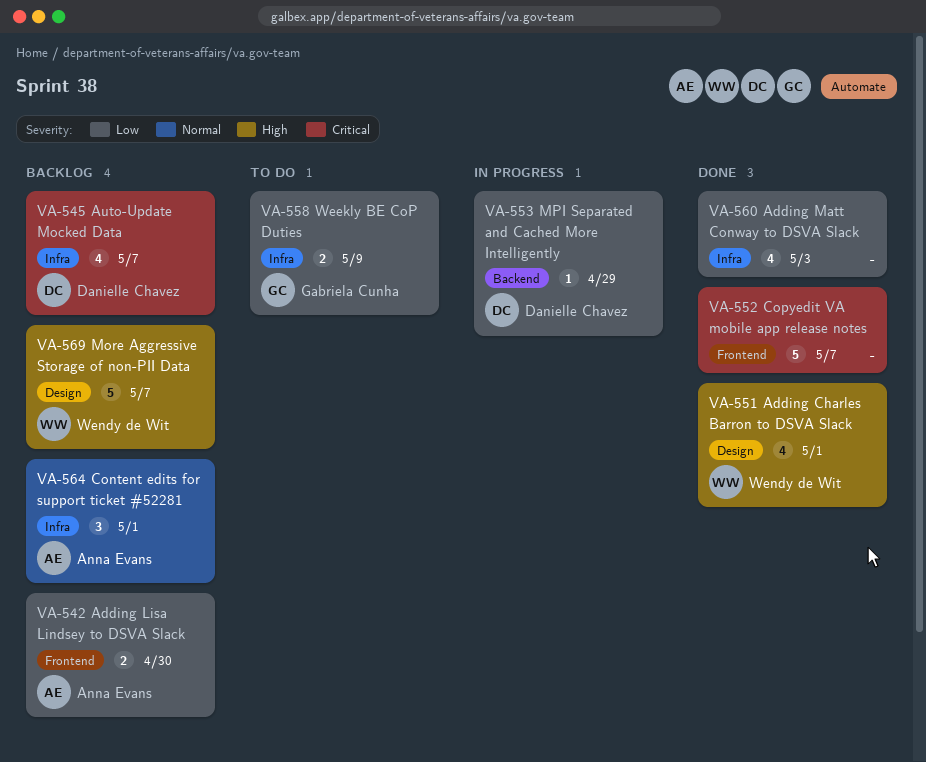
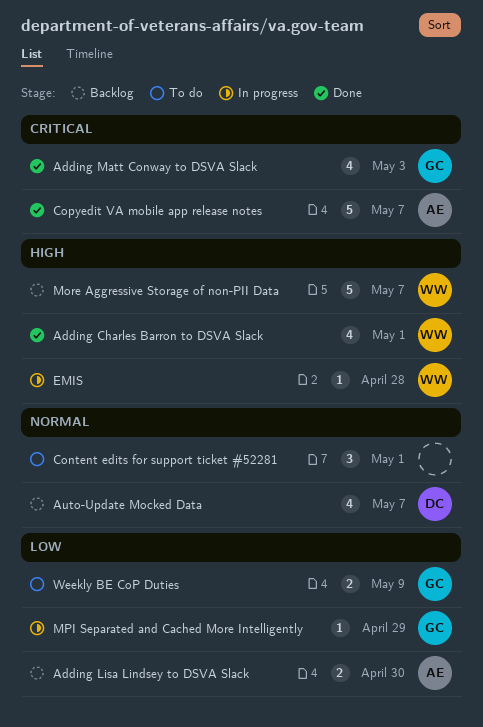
Adding Matt Conway to DSVA Slack, owner: none -> Gabriela Cunha
Adding Matt Conway to DSVA Slack, priority: Low -> Critical
Auto-Update Mocked Data, priority: Critical -> Normal
Content edits for support ticket #52281, status: Backlog -> To do
Content edits for support ticket #52281, owner: Anna Evans -> none
Copyedit VA mobile app release notes, owner: none -> Anna Evans
EMIS: none -> present
MPI Separated and Cached More Intelligently, owner: Danielle Chavez -> Gabriela Cunha

